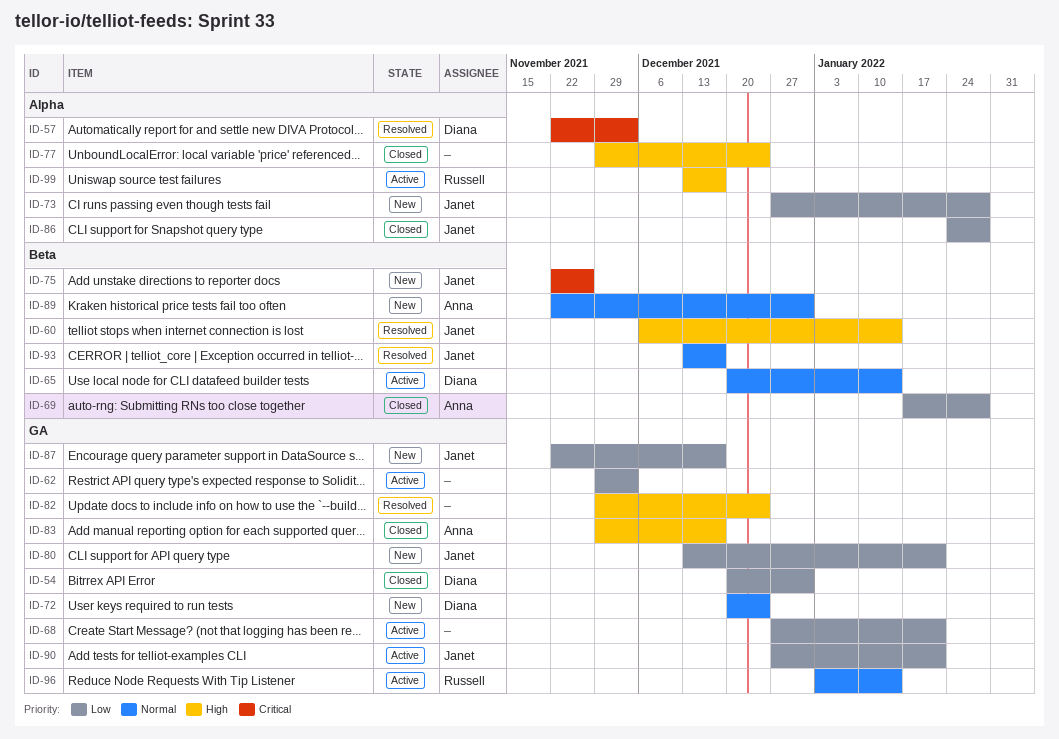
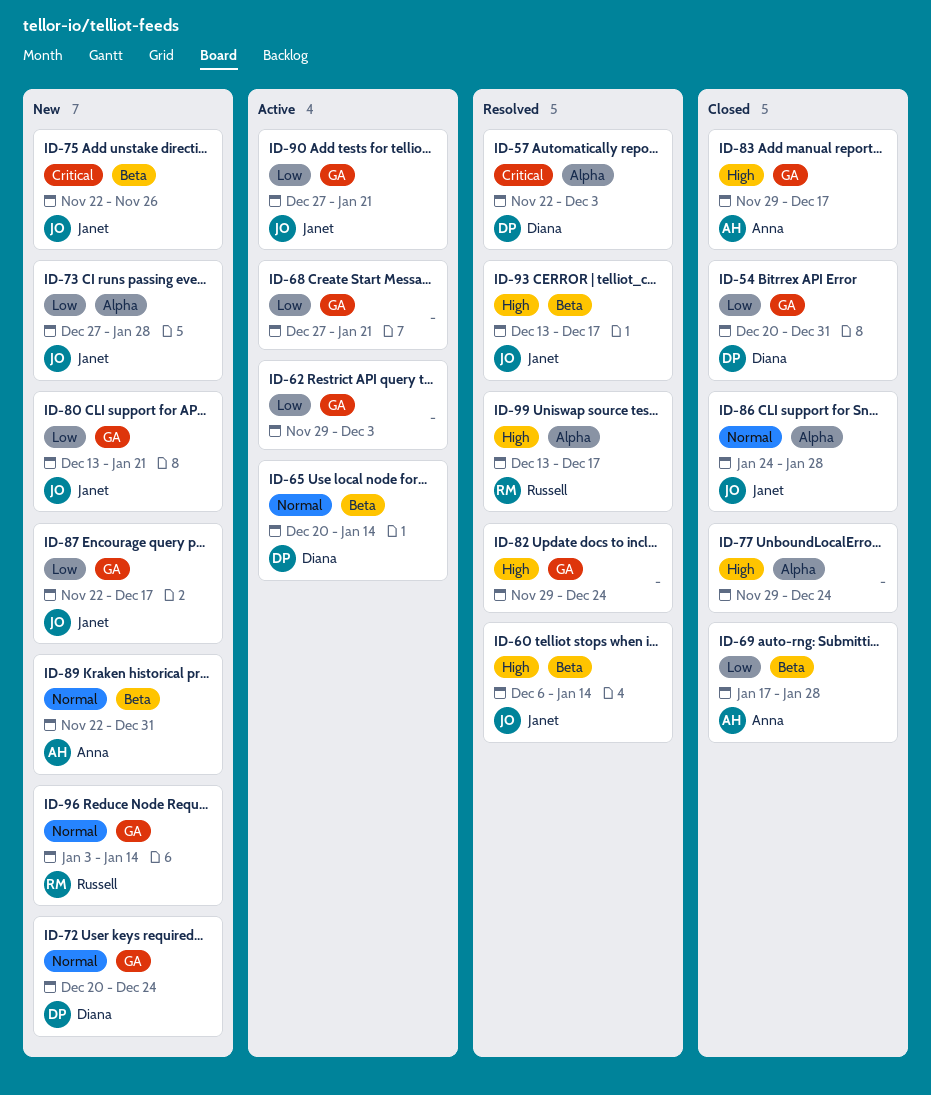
ID-86, priority: Low -> Normal
ID-93, priority: Normal -> High
ID-96, status: Active -> New
ID-99, status: Active -> Resolved

